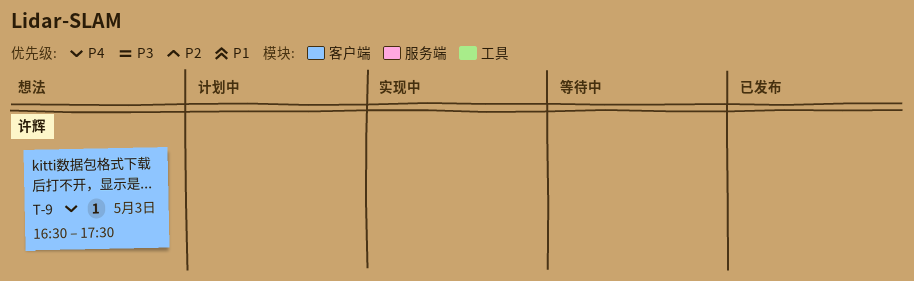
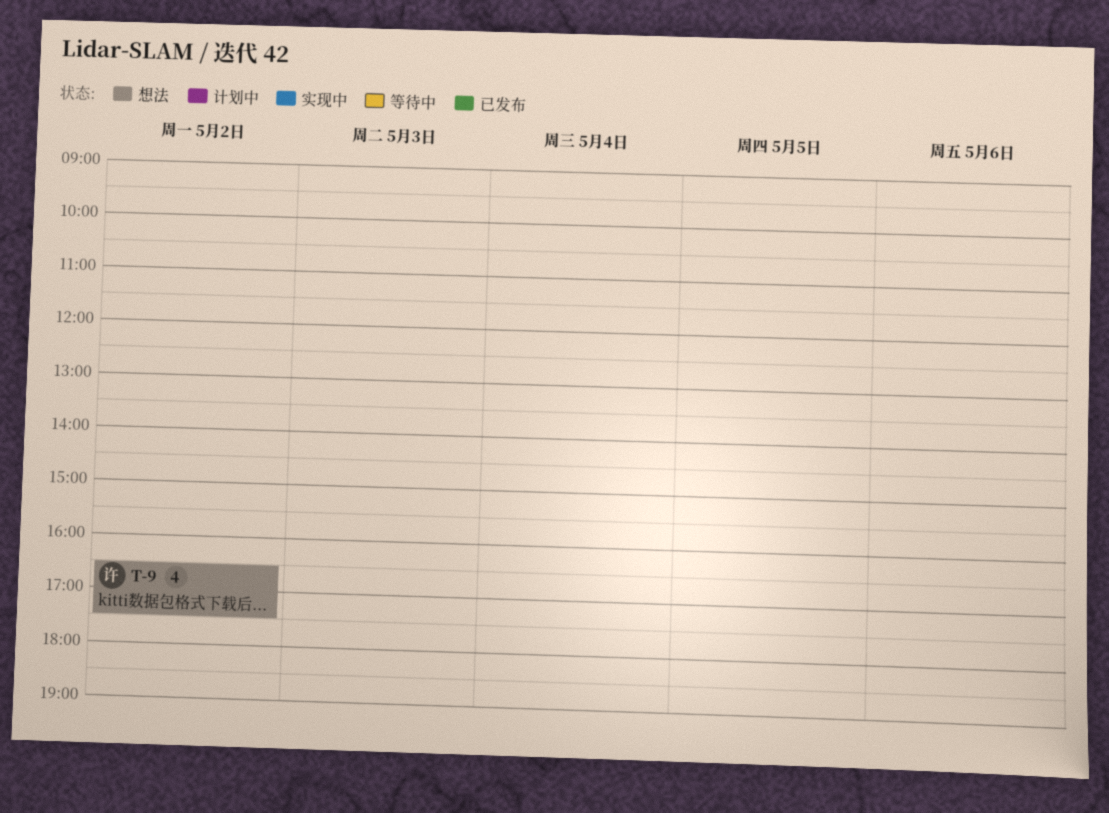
T-9, estimate: 1 -> 4
T-9, day: May 3 -> May 2

